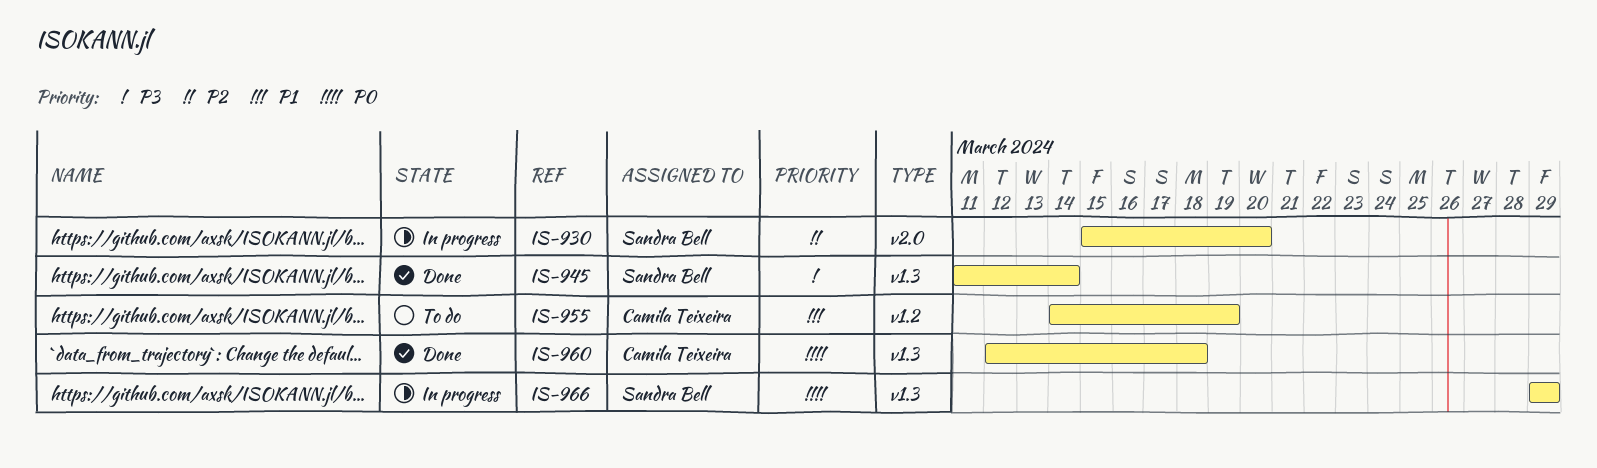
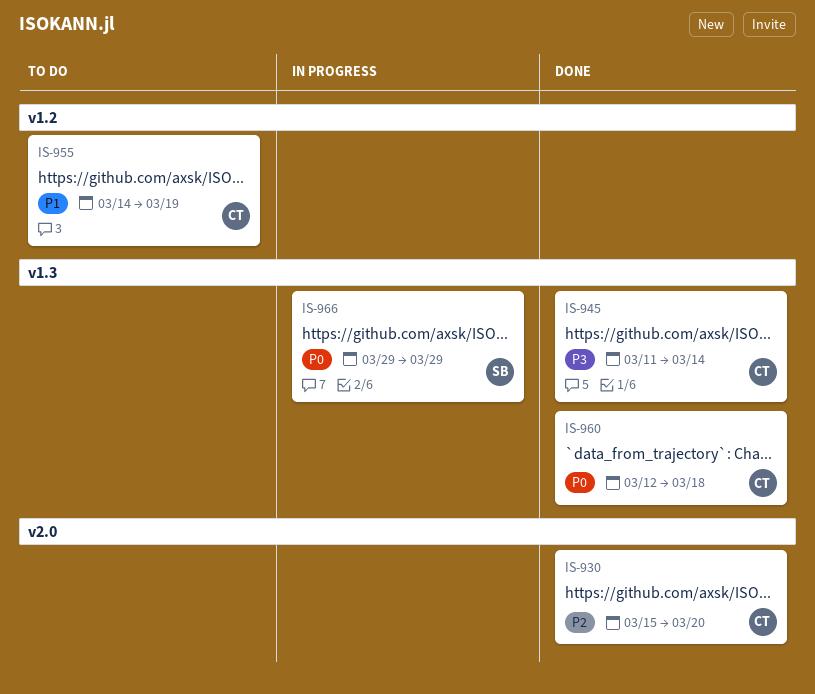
IS-930, status: In progress -> Done
IS-930, owner: Sandra Bell -> Camila Teixeira
IS-945, owner: Sandra Bell -> Camila Teixeira

